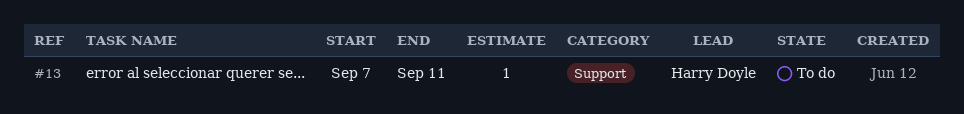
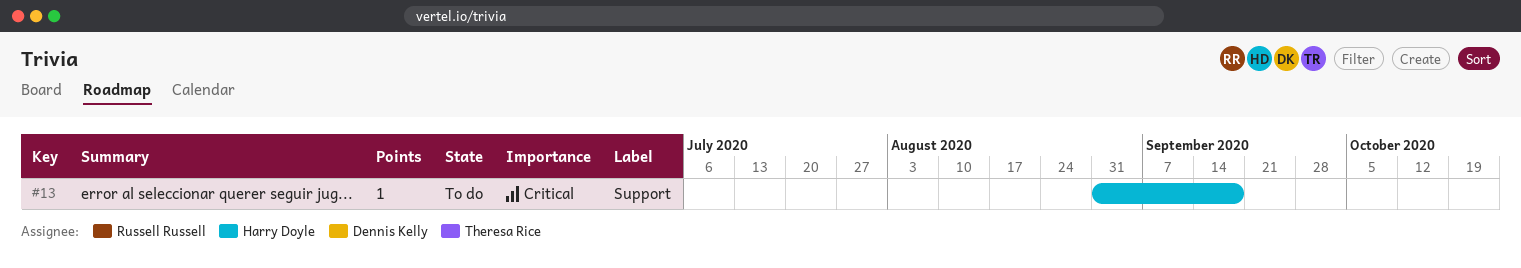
#13, start: Sep 7 -> Aug 31
#13, due: Sep 11 -> Sep 18

